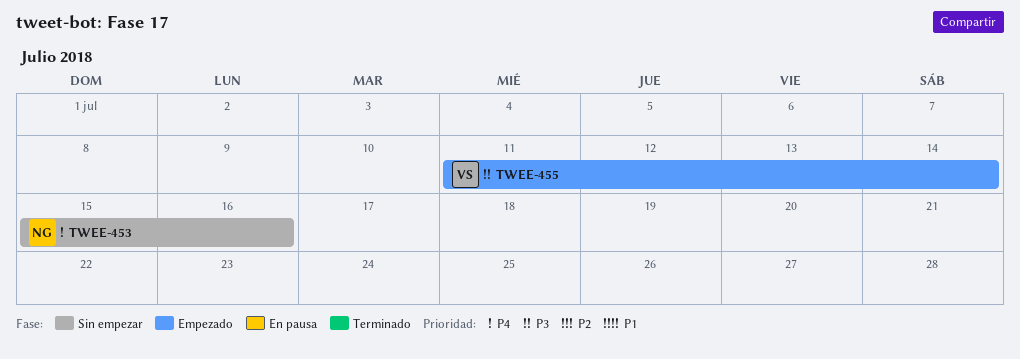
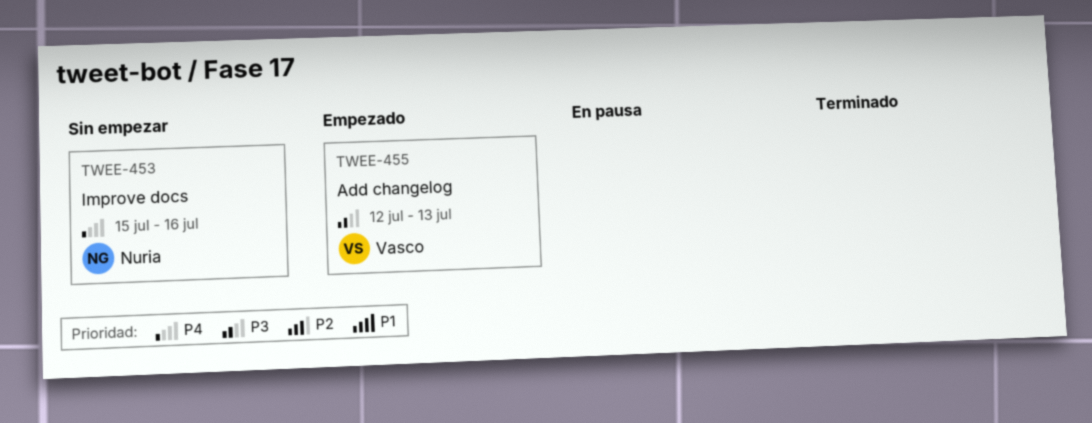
TWEE-455, start: Jul 11 -> Jul 12
TWEE-455, due: Jul 14 -> Jul 13

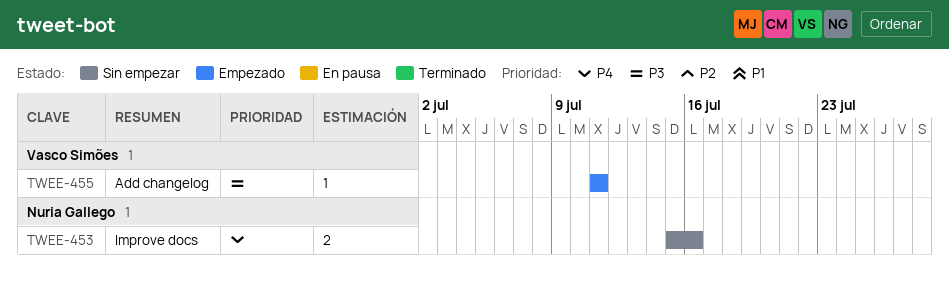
TWEE-455, start: Jul 12 -> Jul 11
TWEE-455, due: Jul 13 -> Jul 11

